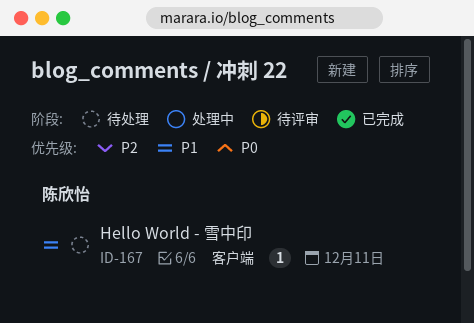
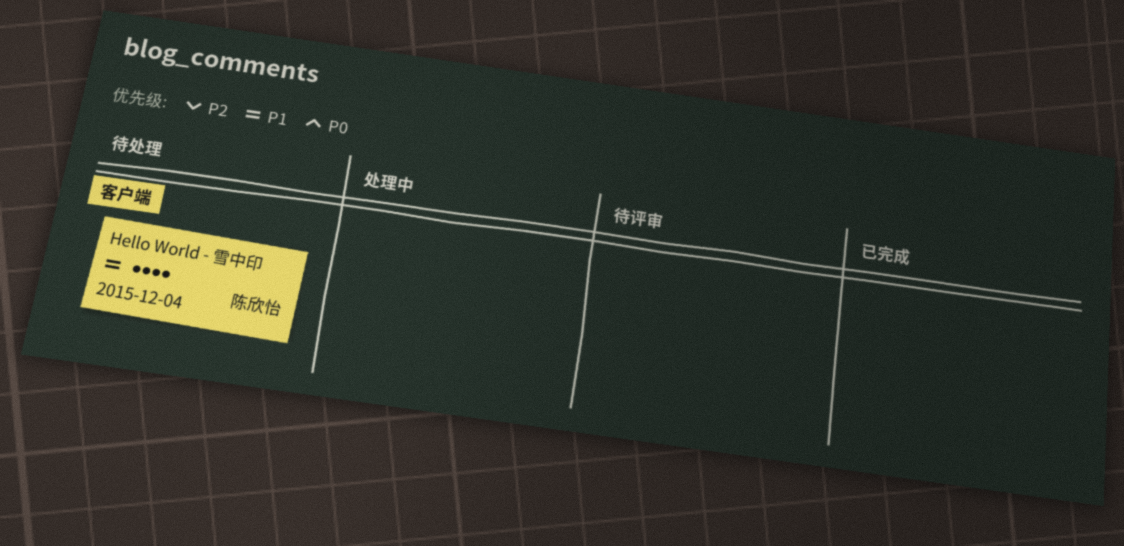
Hello World - 雪中印, estimate: 1 -> 4
Hello World - 雪中印, due: Dec 11 -> Dec 4

